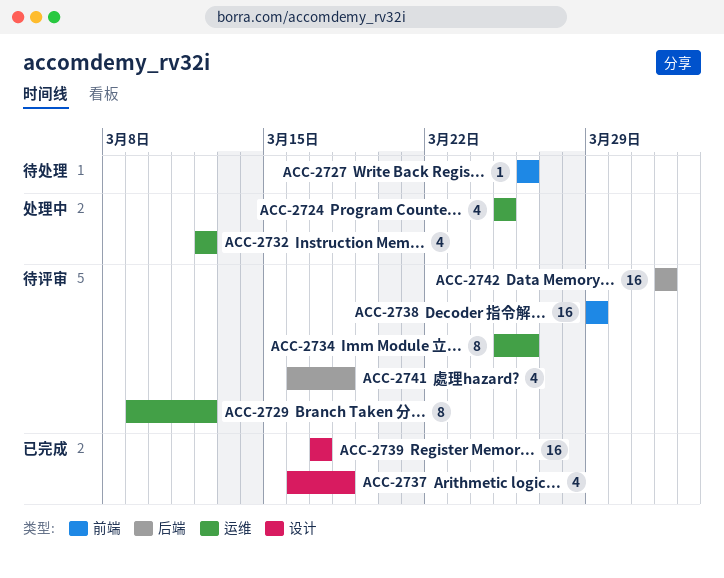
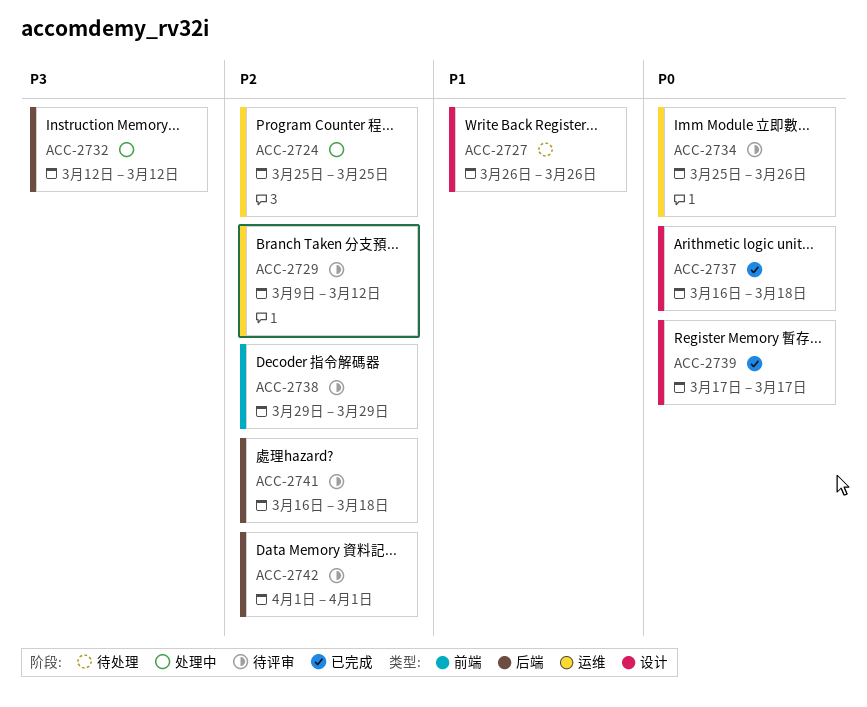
ACC-2727, label: 前端 -> 设计
ACC-2732, label: 运维 -> 后端

